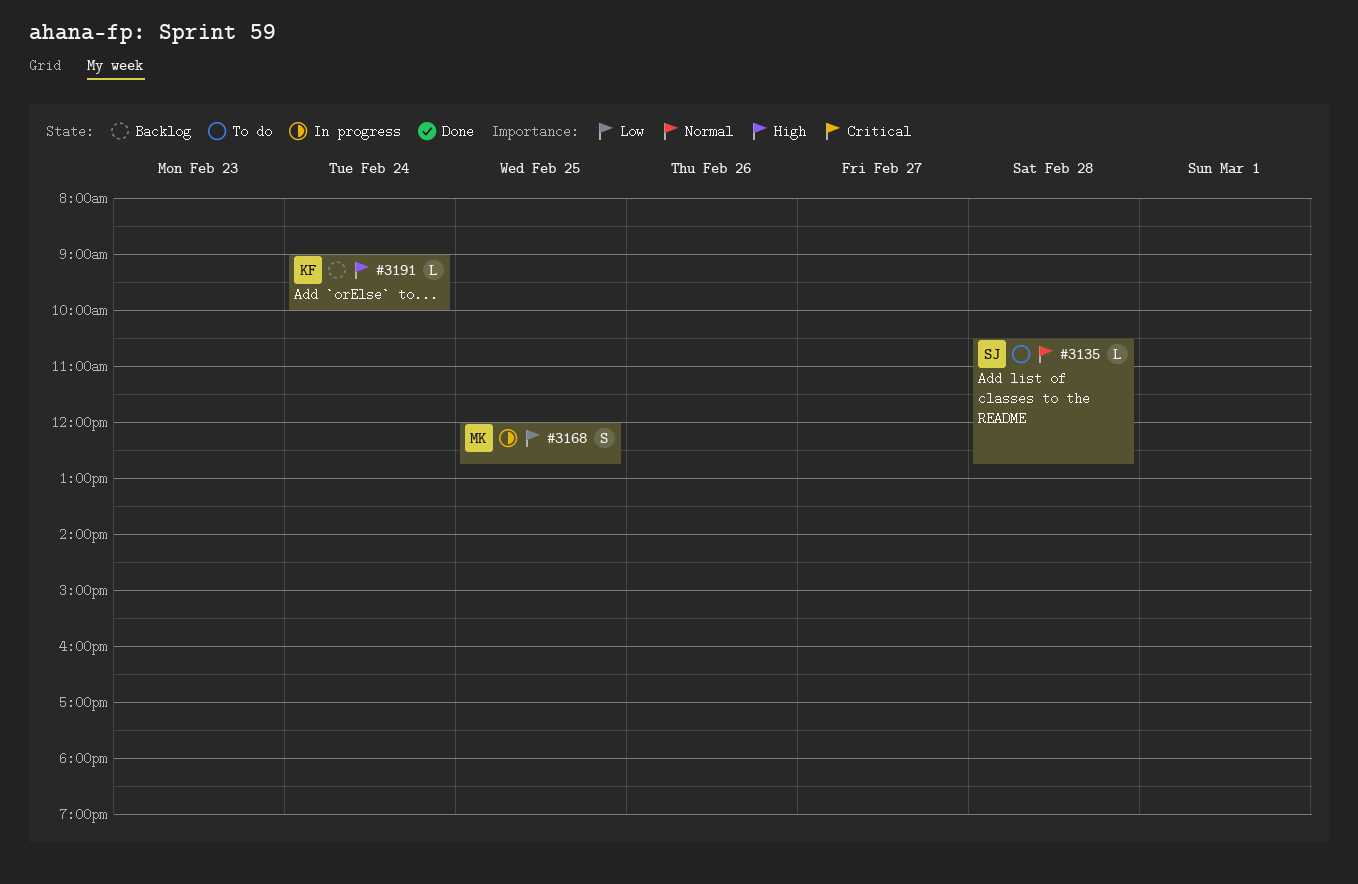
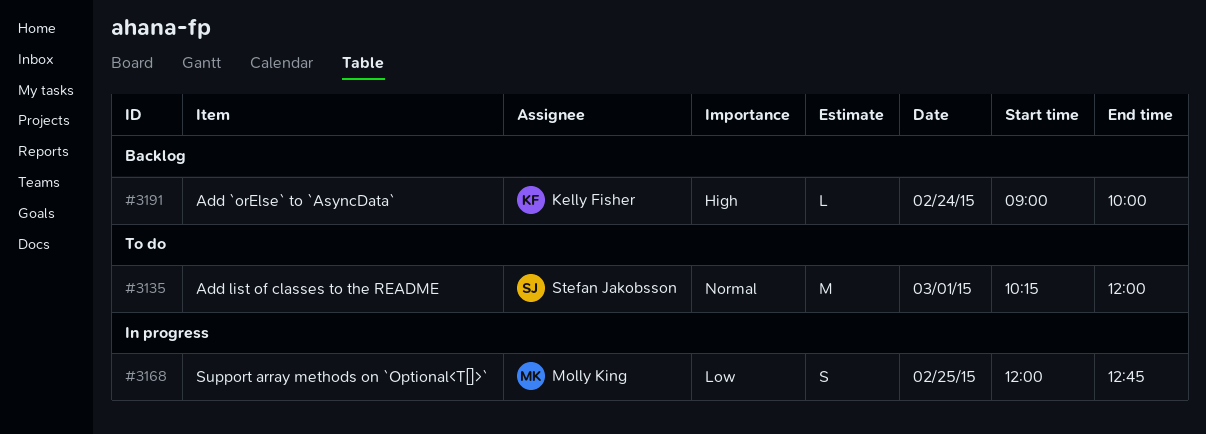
#3135, estimate: L -> M
#3135, day: Feb 28 -> Mar 1
#3135, begins: 10:30 -> 10:15
#3135, ends: 12:45 -> 12:00

